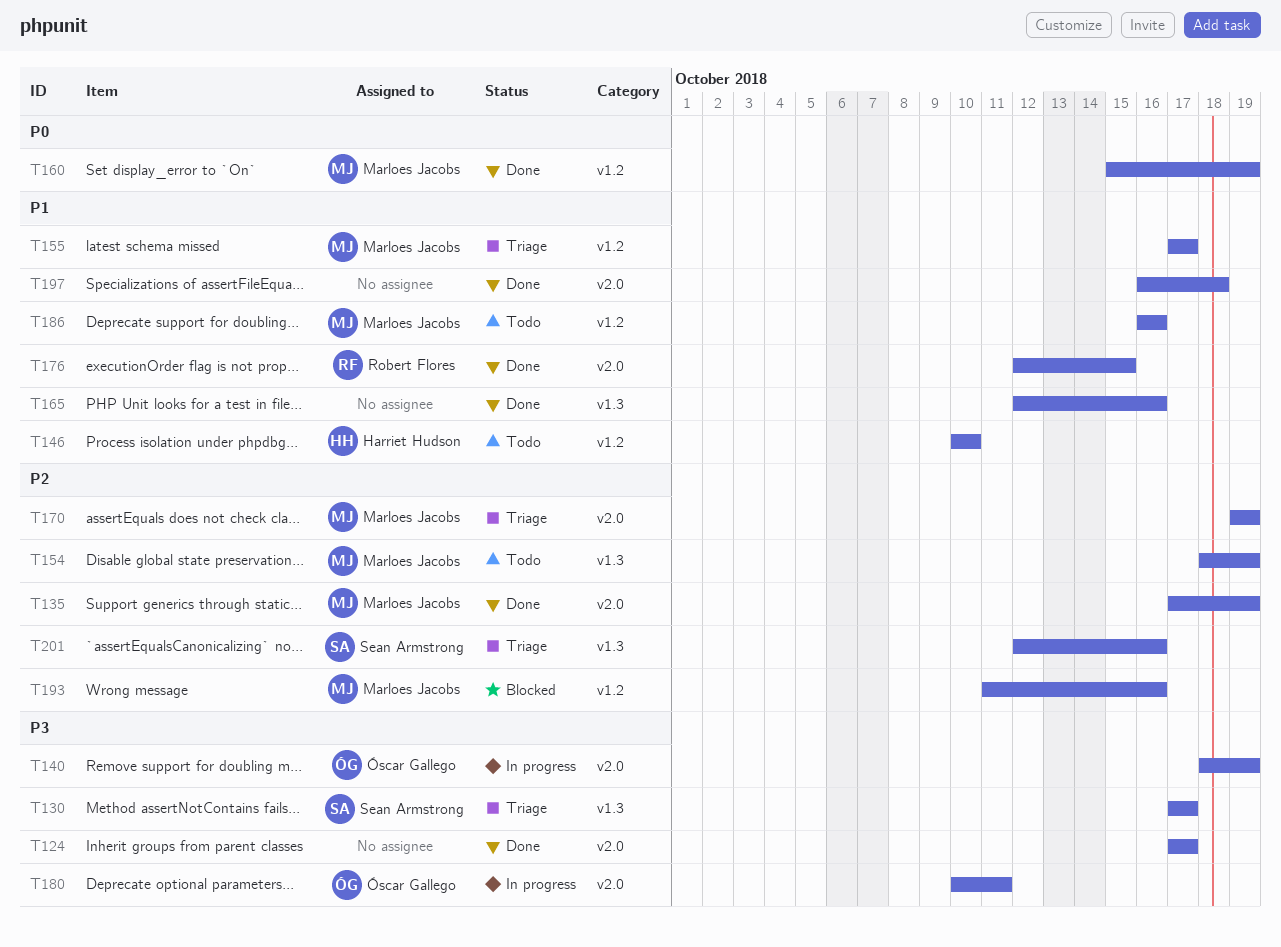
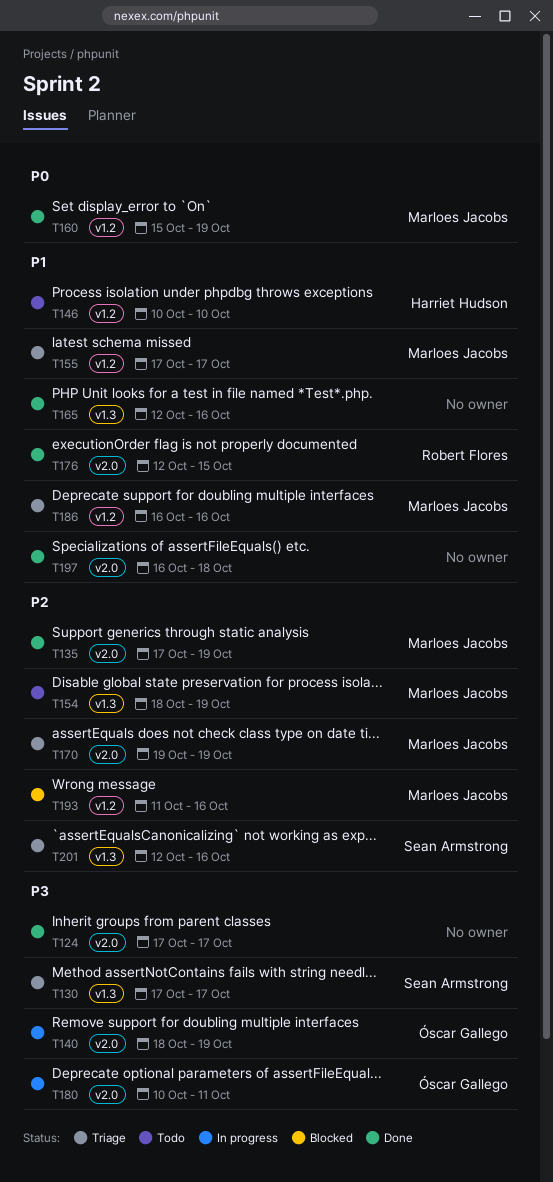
T186, status: Todo -> Triage

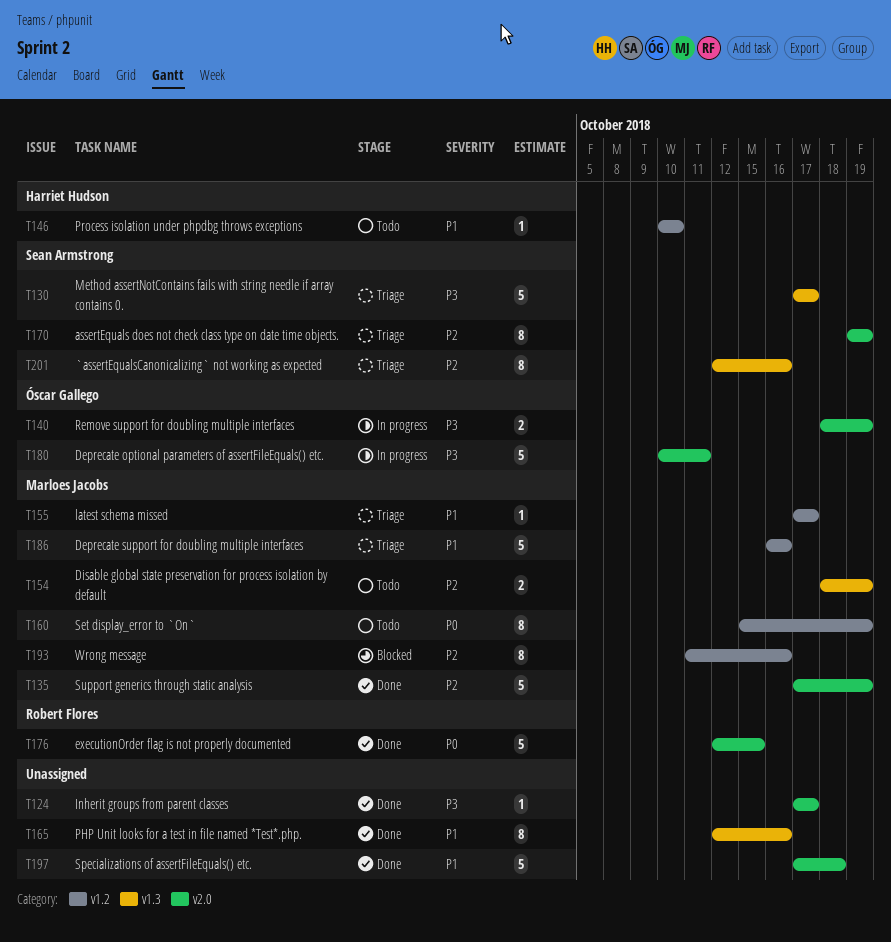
T160, status: Done -> Todo
T170, owner: Marloes Jacobs -> Sean Armstrong
T176, priority: P1 -> P0
T197, start: Oct 16 -> Oct 17

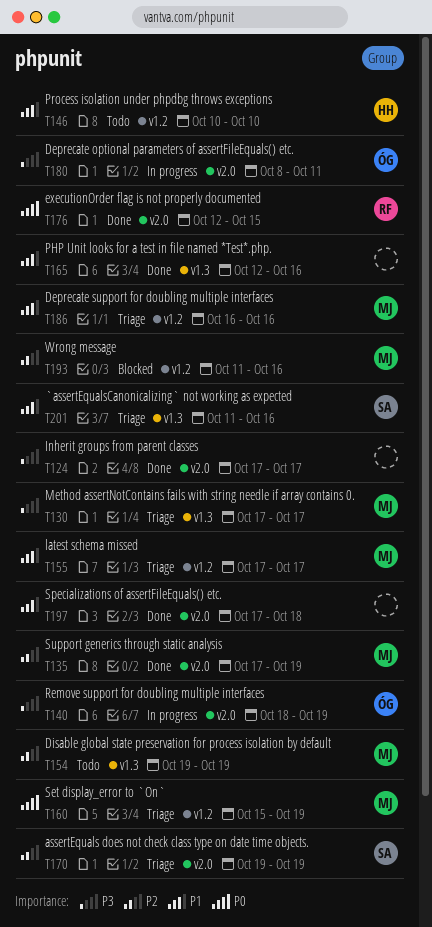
T130, owner: Sean Armstrong -> Marloes Jacobs
T154, start: Oct 18 -> Oct 19
T160, status: Todo -> Triage
T180, start: Oct 10 -> Oct 8
T201, priority: P2 -> P1
T201, start: Oct 12 -> Oct 11

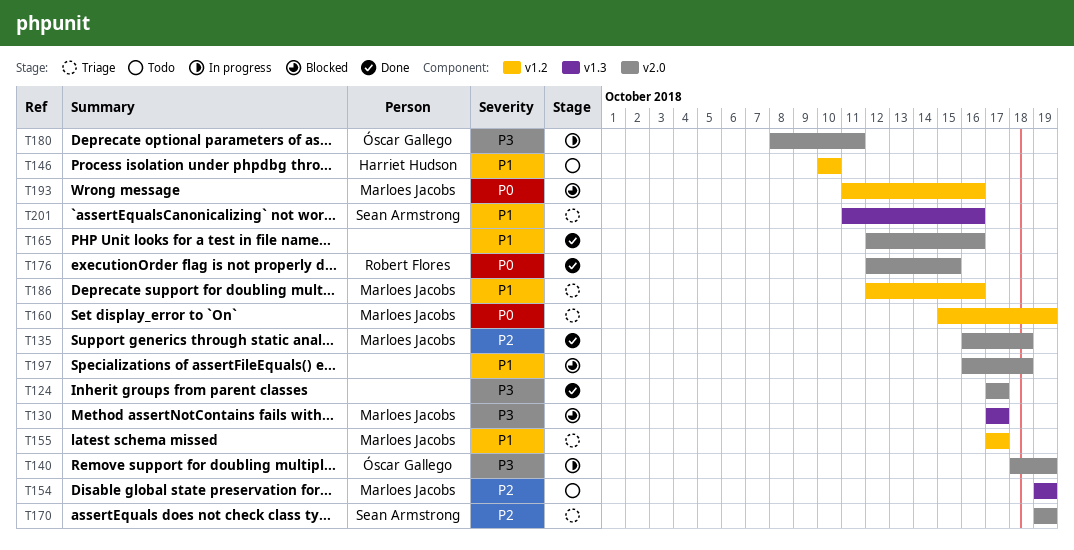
T130, status: Triage -> Blocked
T135, start: Oct 17 -> Oct 16
T135, due: Oct 19 -> Oct 18
T165, label: v1.3 -> v2.0
T186, start: Oct 16 -> Oct 12
T193, priority: P2 -> P0
T197, status: Done -> Blocked
T197, start: Oct 17 -> Oct 16

